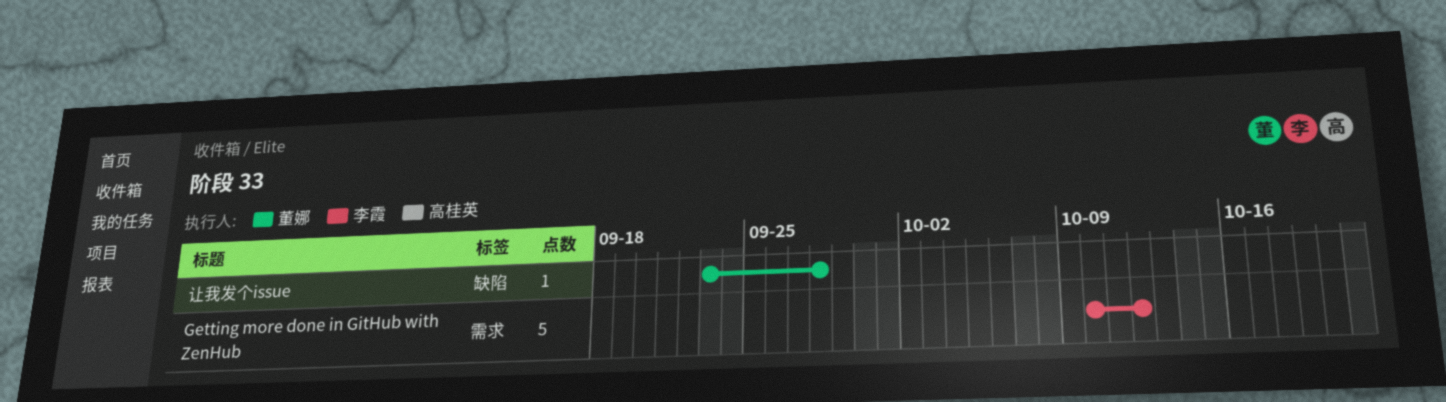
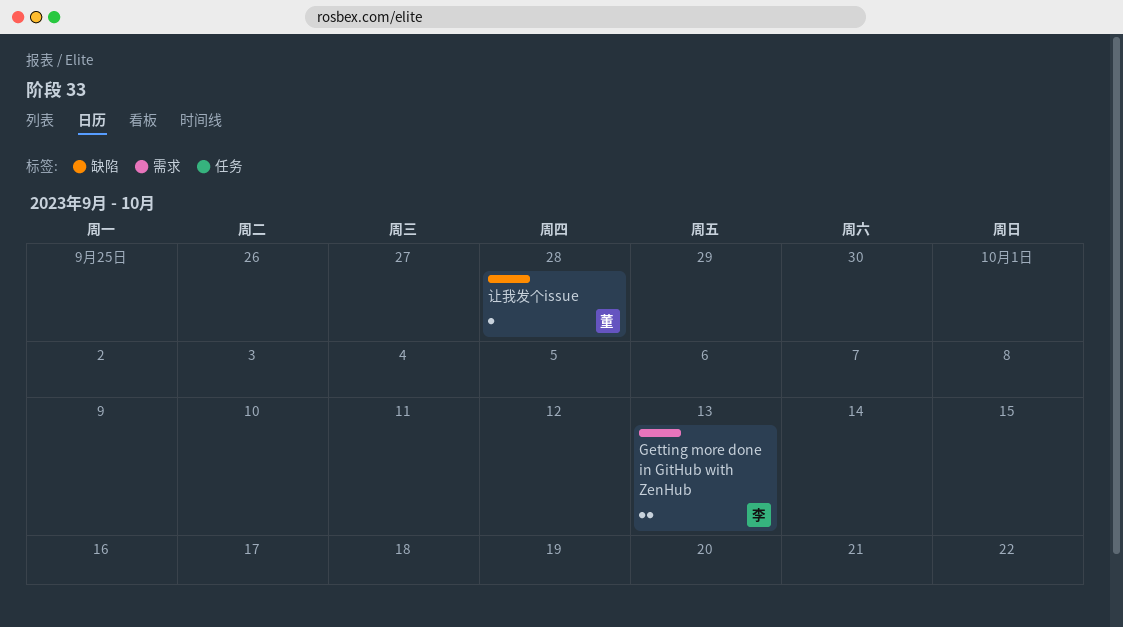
Getting more done in GitHub with ZenHub, estimate: 5 -> 2
Getting more done in GitHub with ZenHub, due: Oct 12 -> Oct 13

